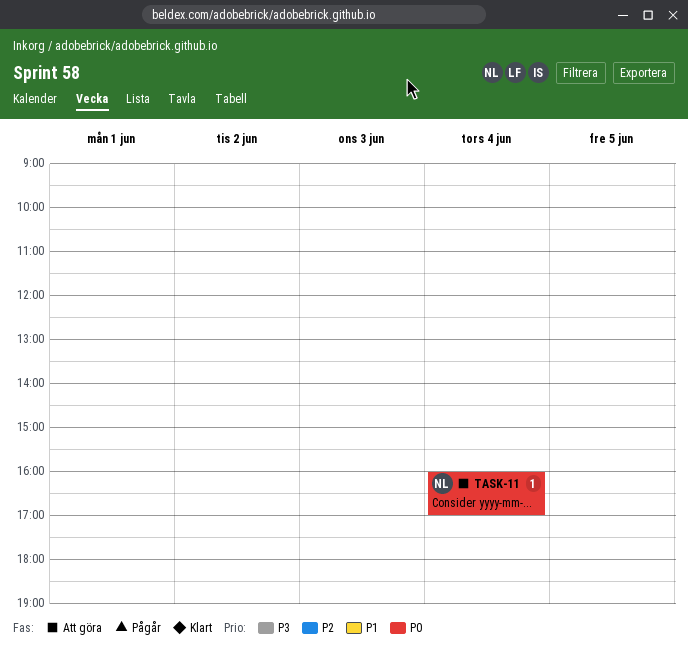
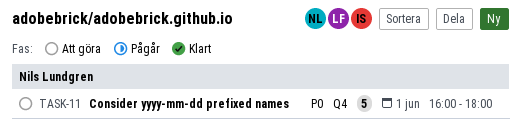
TASK-11, estimate: 1 -> 5
TASK-11, day: Jun 4 -> Jun 1
TASK-11, ends: 17:00 -> 18:00

